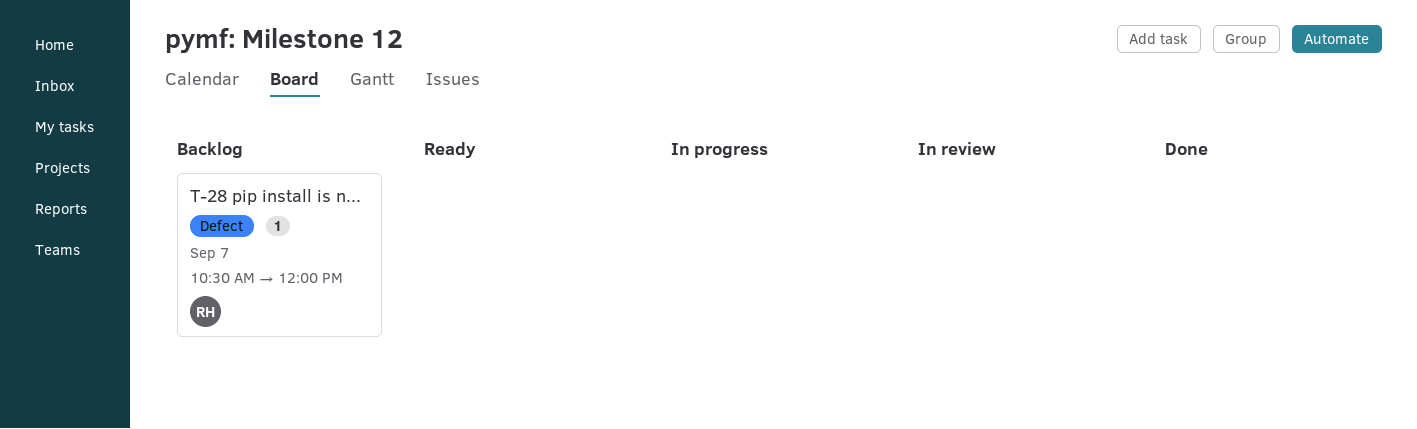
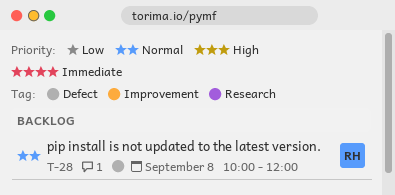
T-28, day: Sep 7 -> Sep 8
T-28, begins: 10:30 -> 10:00

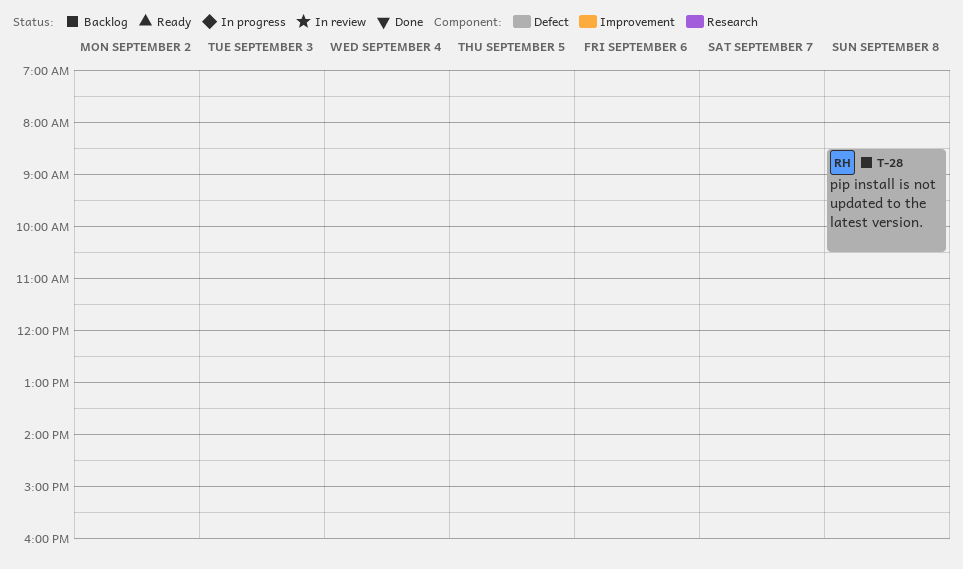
T-28, begins: 10:00 -> 08:30
T-28, ends: 12:00 -> 10:30

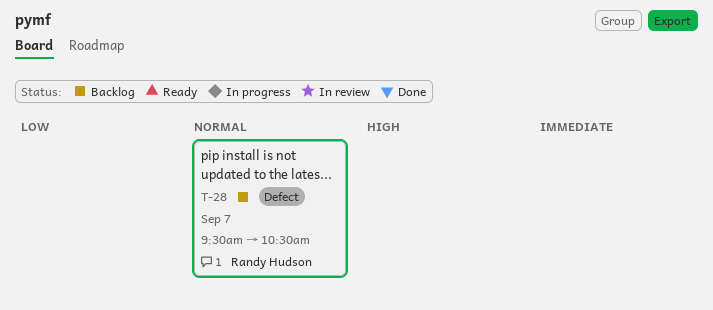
T-28, day: Sep 8 -> Sep 7
T-28, begins: 08:30 -> 09:30

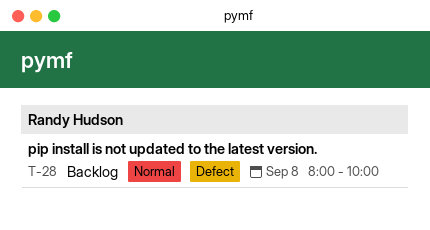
T-28, day: Sep 7 -> Sep 8
T-28, begins: 09:30 -> 08:00
T-28, ends: 10:30 -> 10:00

